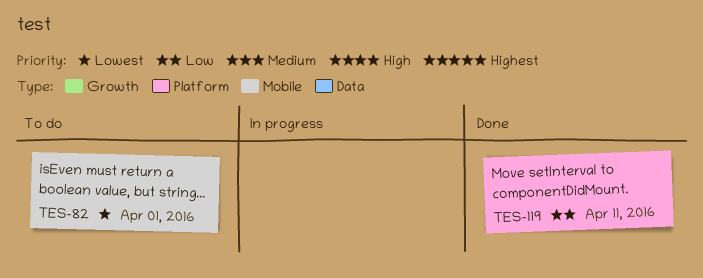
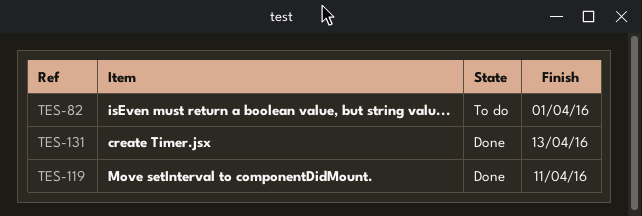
TES-131: none -> present

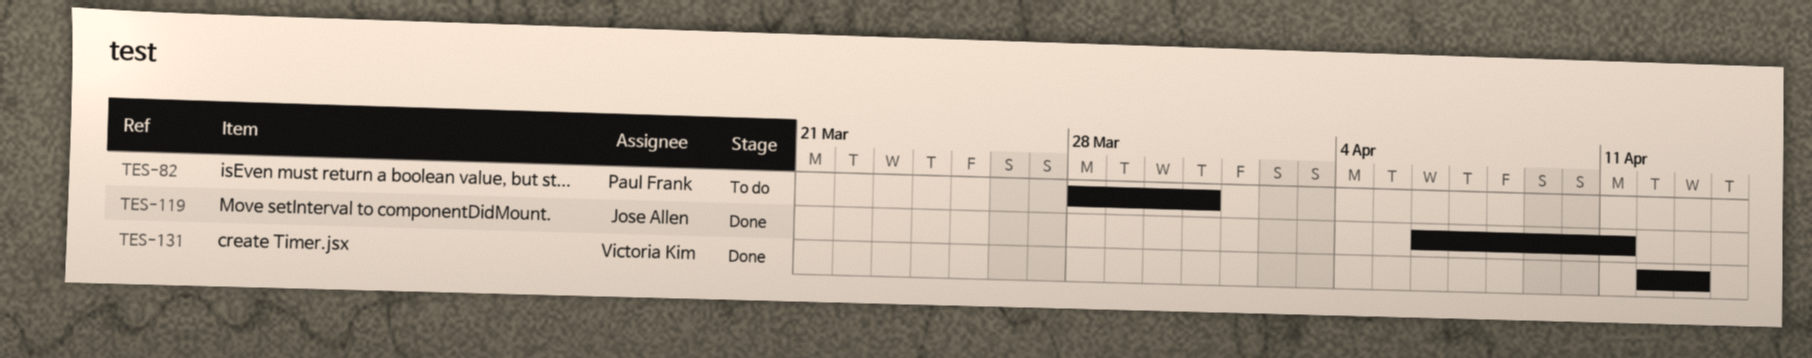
TES-82, due: Apr 1 -> Mar 31

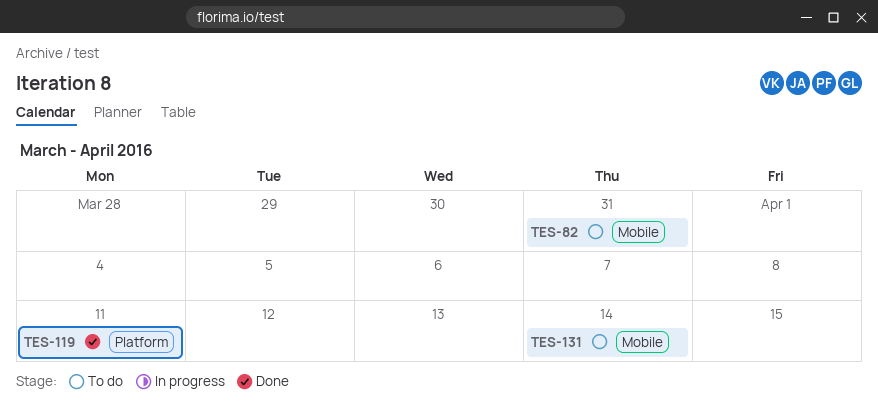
TES-131, status: Done -> To do
TES-131, due: Apr 13 -> Apr 14

